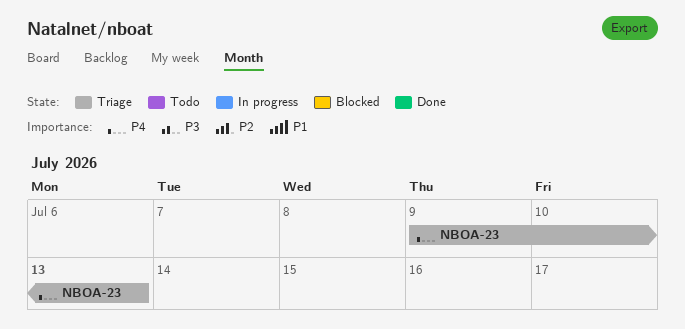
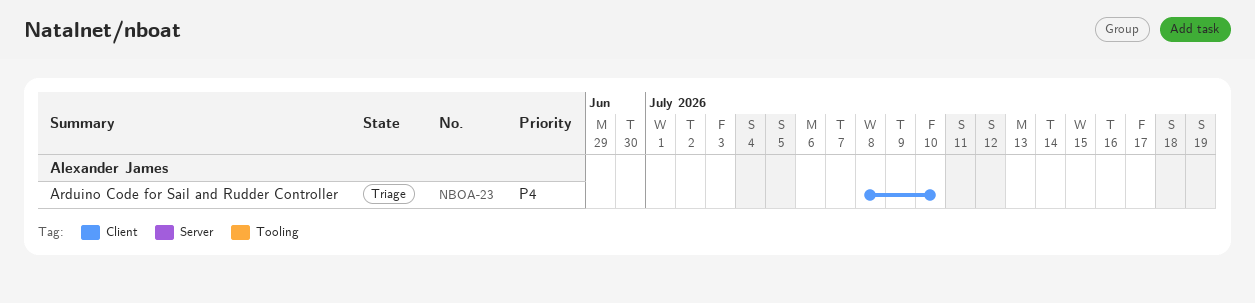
NBOA-23, start: Jul 9 -> Jul 8
NBOA-23, due: Jul 13 -> Jul 10

